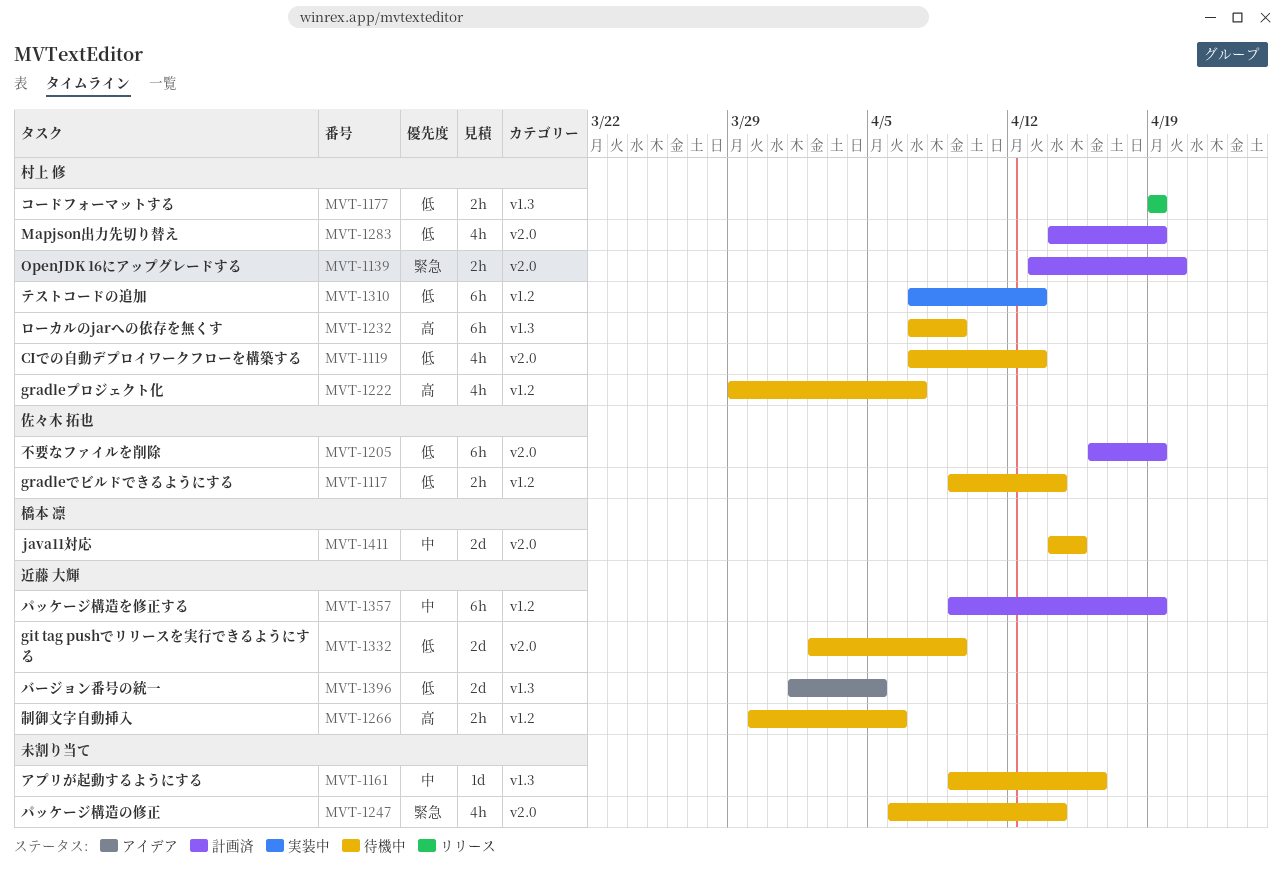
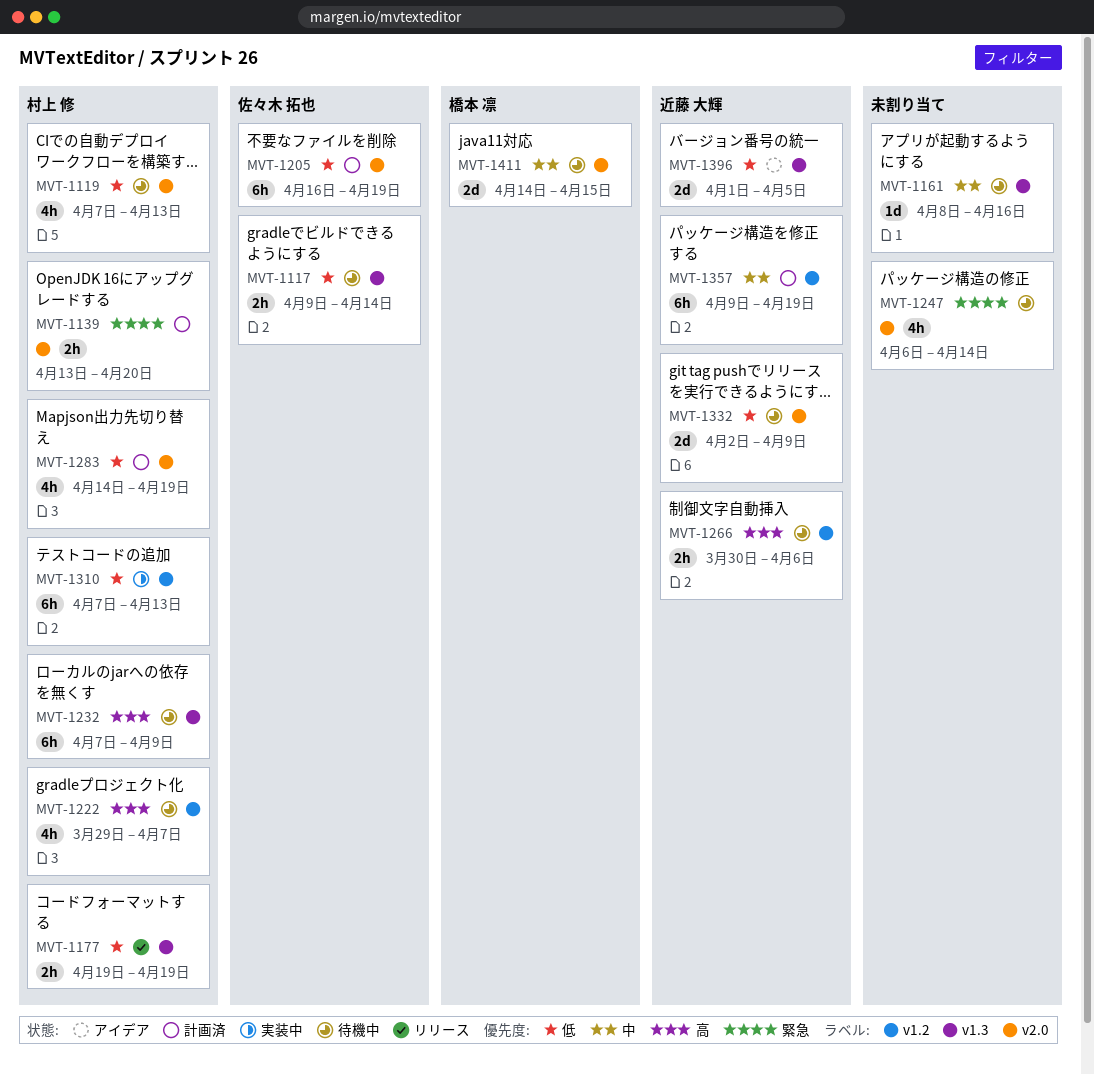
MVT-1117, label: v1.2 -> v1.3
MVT-1161, start: Apr 9 -> Apr 8

